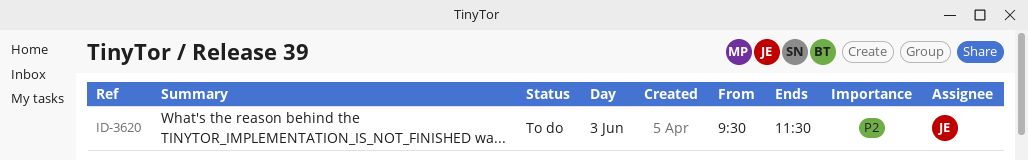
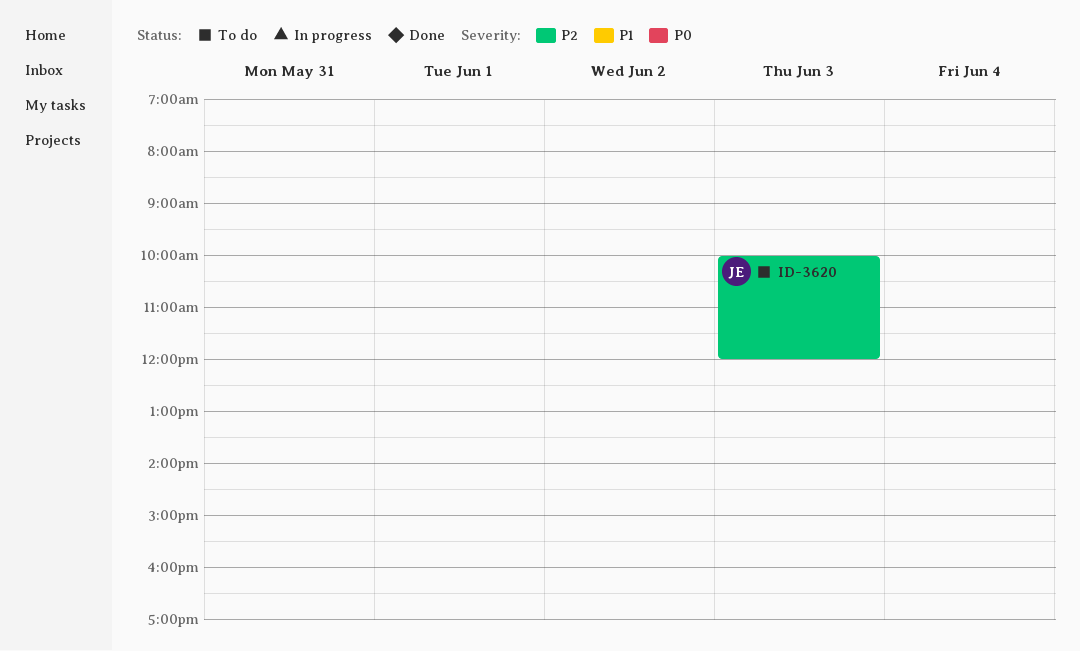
ID-3620, begins: 09:30 -> 10:00
ID-3620, ends: 11:30 -> 12:00

